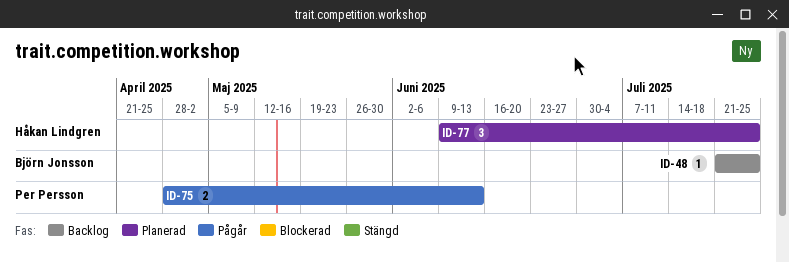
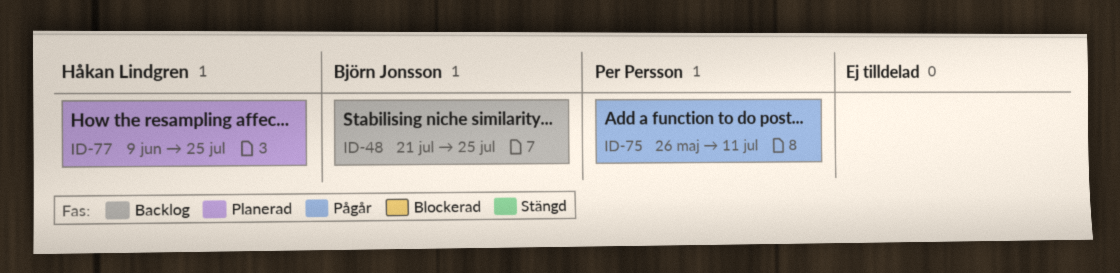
ID-75, start: Apr 28 -> May 26
ID-75, due: Jun 13 -> Jul 11

